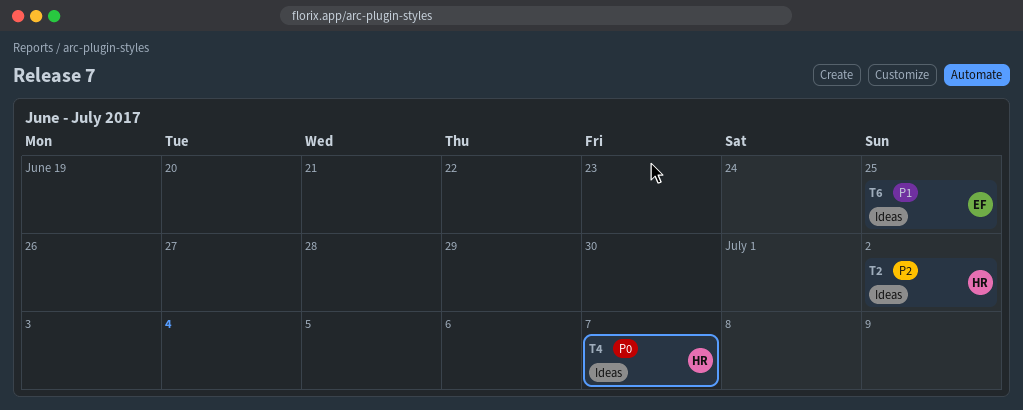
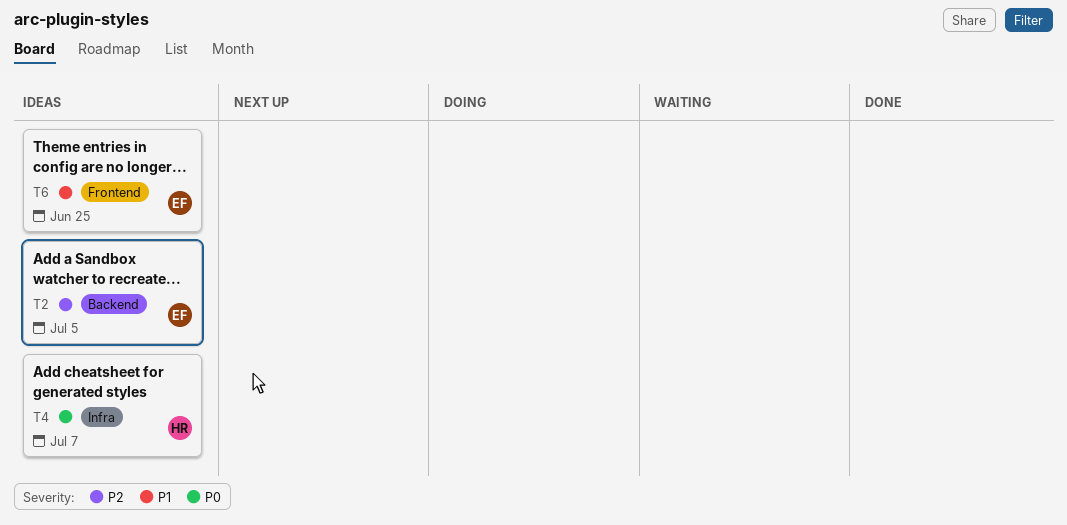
T2, owner: HR -> EF
T2, due: Jul 2 -> Jul 5

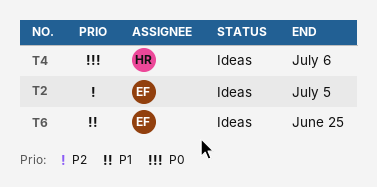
T4, due: Jul 7 -> Jul 6

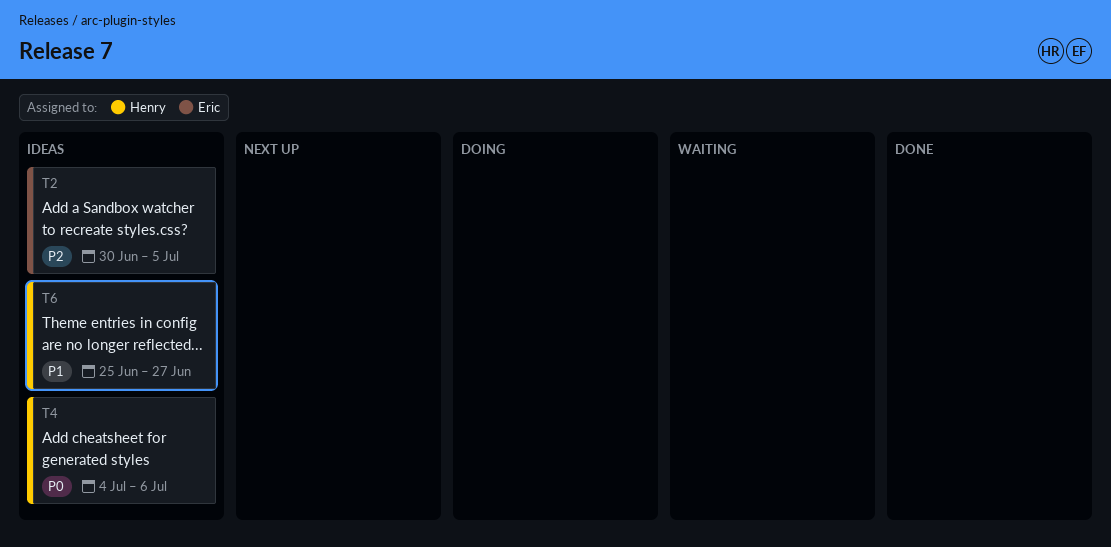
T6, owner: Eric -> Henry
T6, due: Jun 25 -> Jun 27

